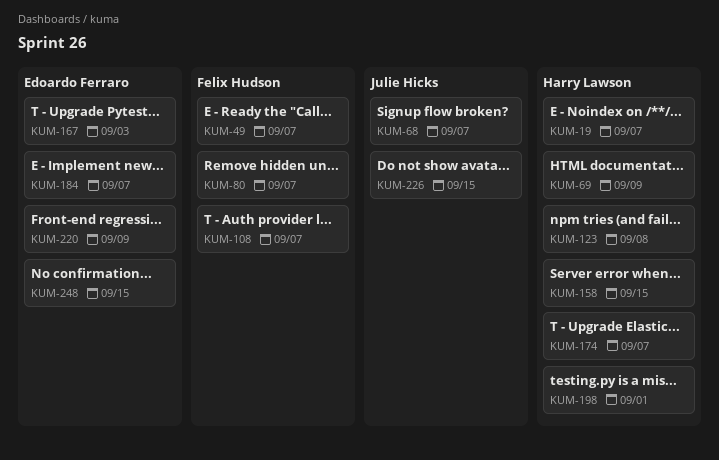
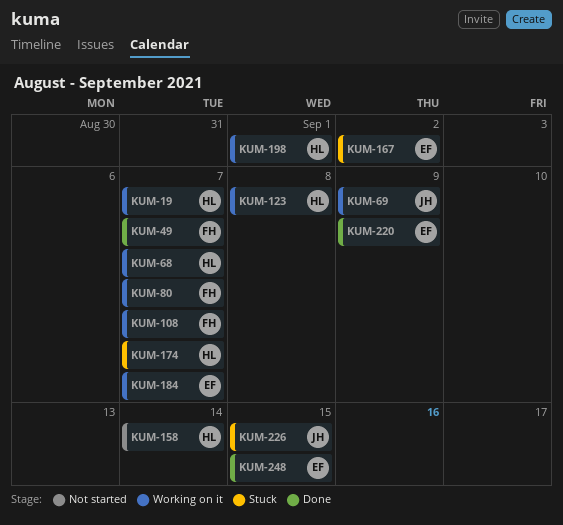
KUM-68, owner: Julie Hicks -> Harry Lawson
KUM-69, owner: Harry Lawson -> Julie Hicks
KUM-158, due: Sep 15 -> Sep 14
KUM-167, due: Sep 3 -> Sep 2

